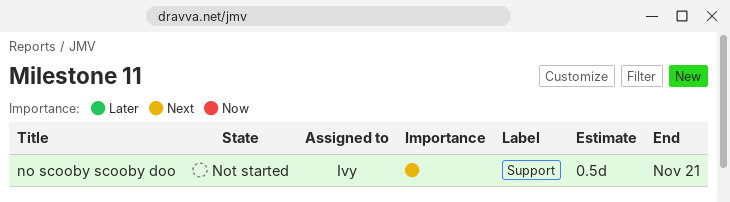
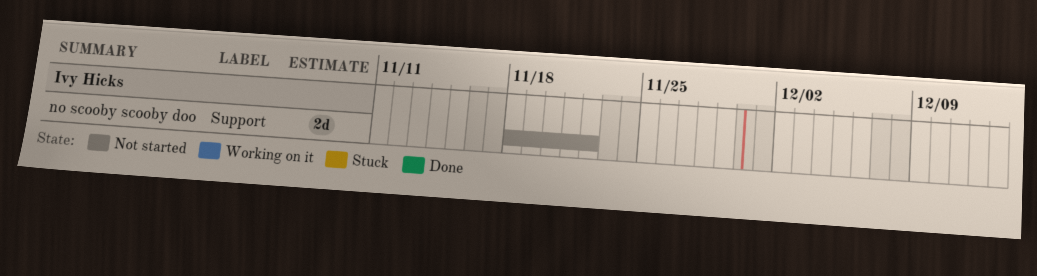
no scooby scooby doo, estimate: 0.5d -> 2d
no scooby scooby doo, due: Nov 21 -> Nov 22

